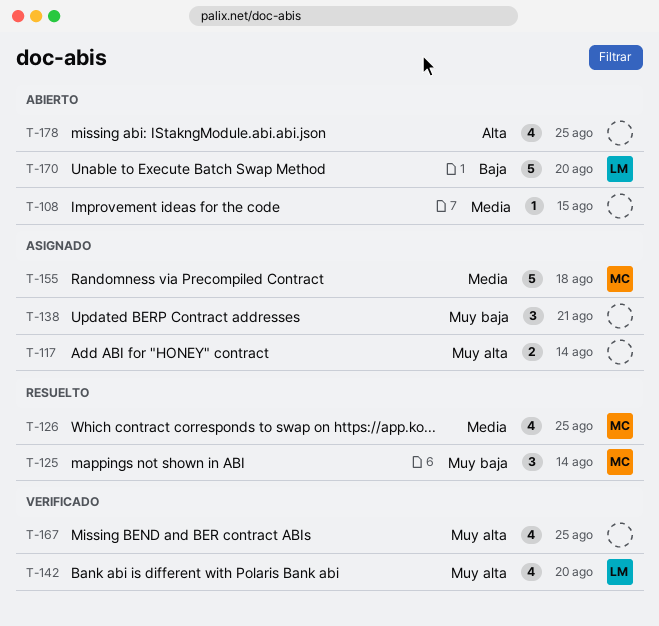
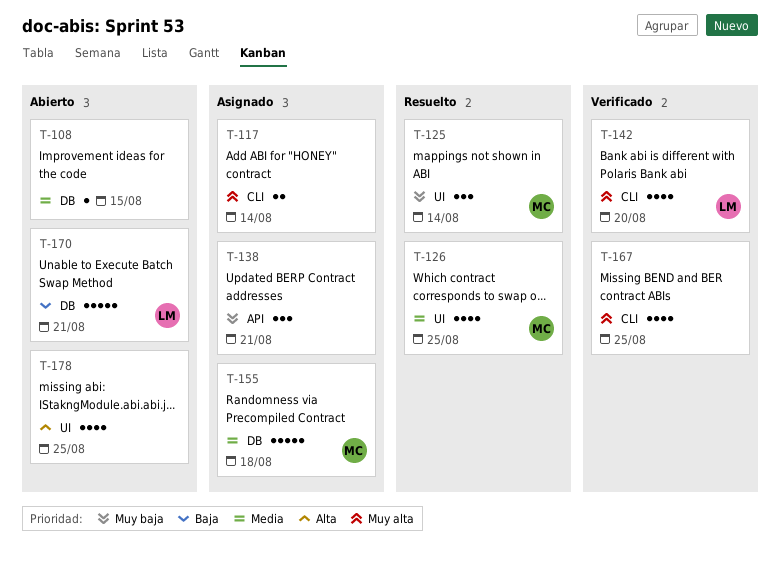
T-170, due: Aug 20 -> Aug 21

